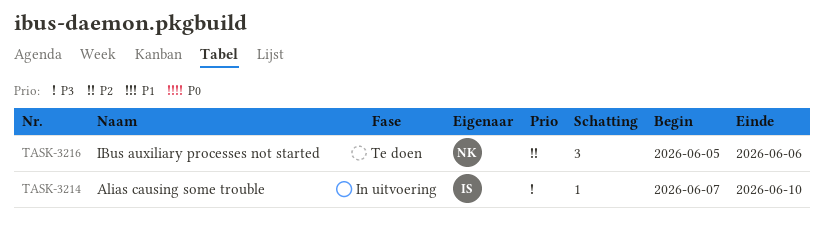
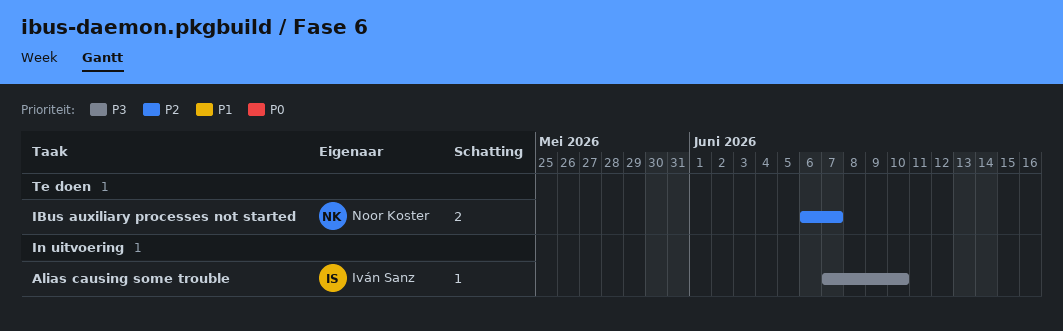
IBus auxiliary processes not started, estimate: 3 -> 2
IBus auxiliary processes not started, start: Jun 5 -> Jun 6
IBus auxiliary processes not started, due: Jun 6 -> Jun 7

